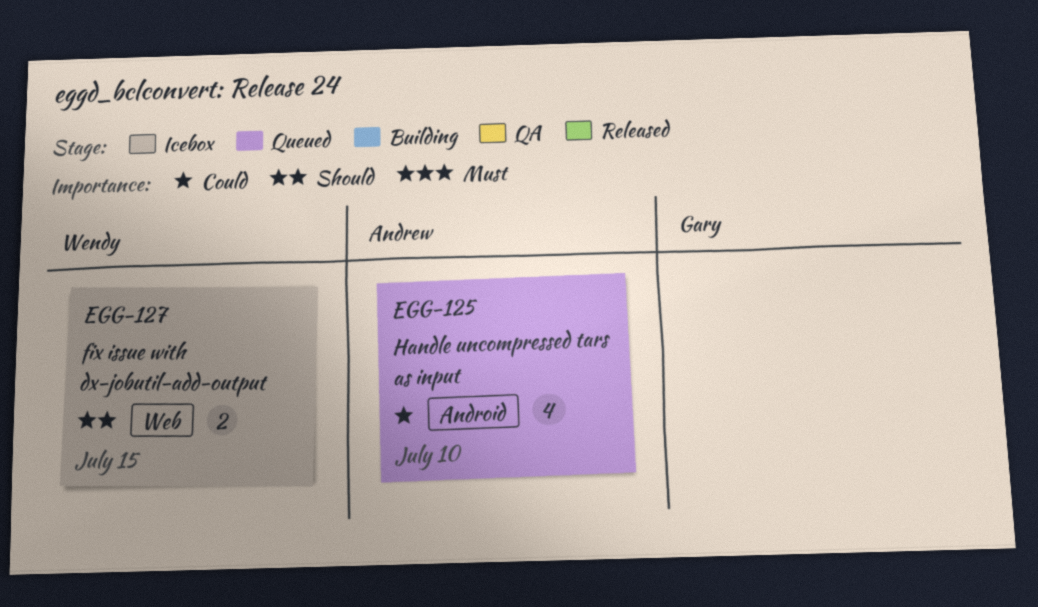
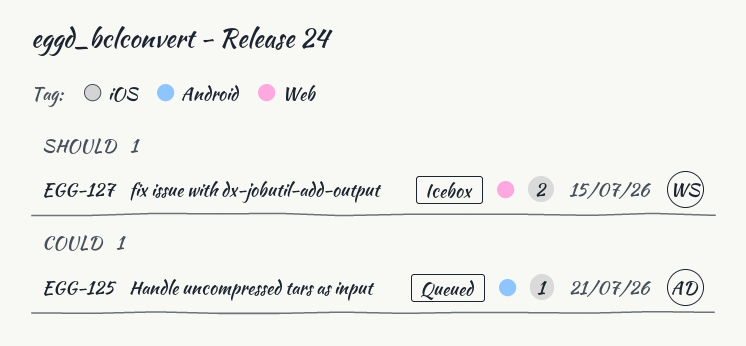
EGG-125, estimate: 4 -> 1
EGG-125, due: Jul 10 -> Jul 21

